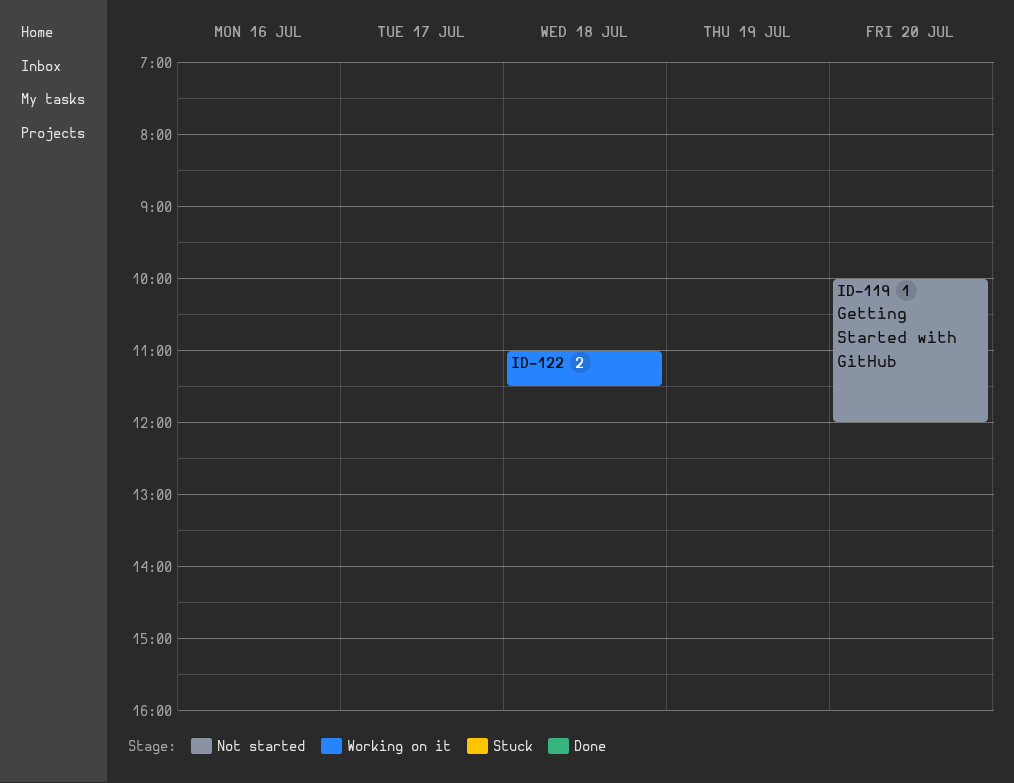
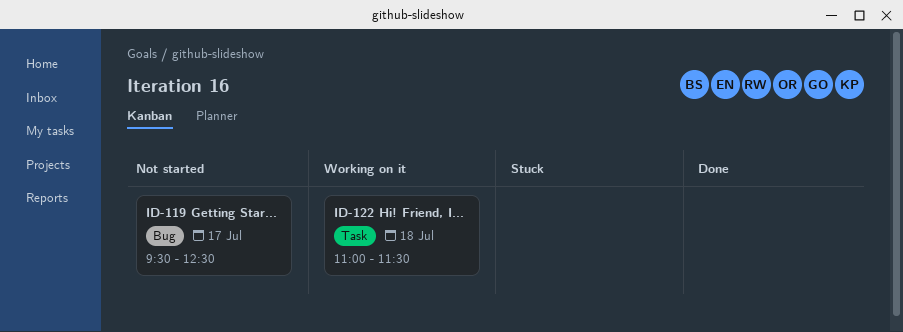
ID-119, day: Jul 20 -> Jul 17
ID-119, begins: 10:00 -> 09:30
ID-119, ends: 12:00 -> 12:30

